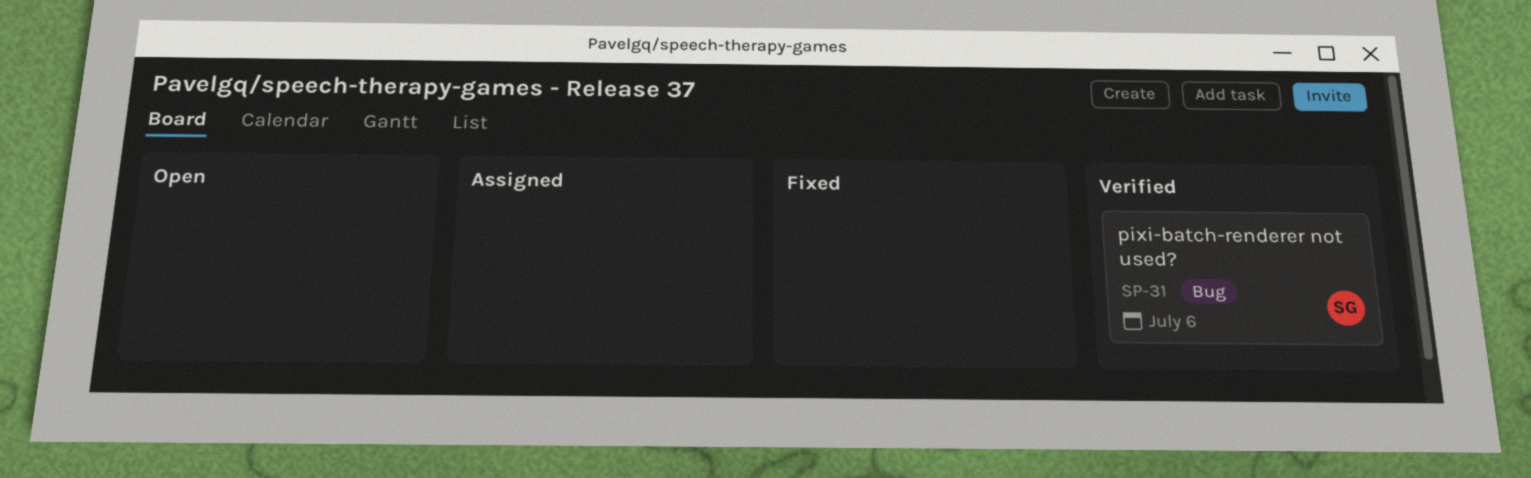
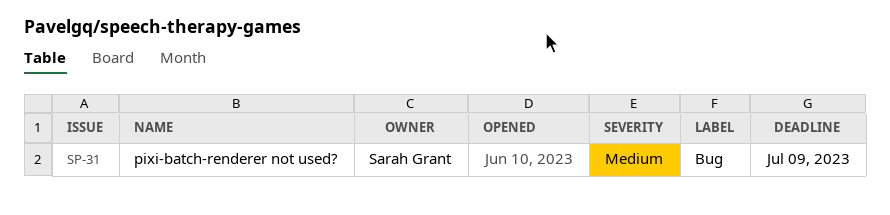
SP-31, due: Jul 6 -> Jul 9

